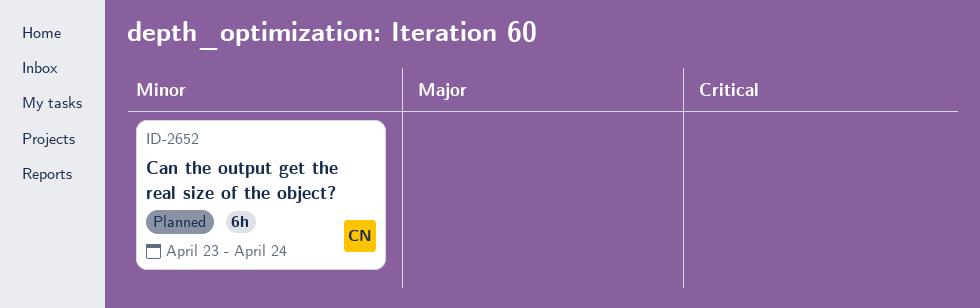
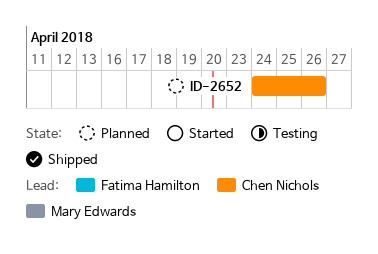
ID-2652, start: Apr 23 -> Apr 24
ID-2652, due: Apr 24 -> Apr 26

